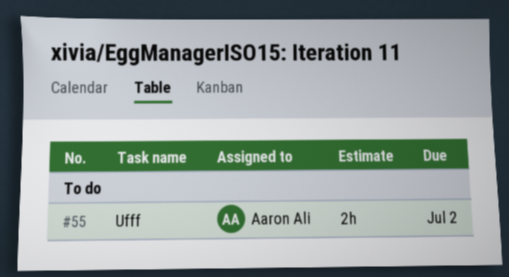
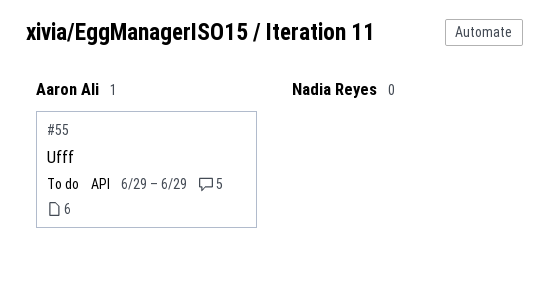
#55, due: Jul 2 -> Jun 29

